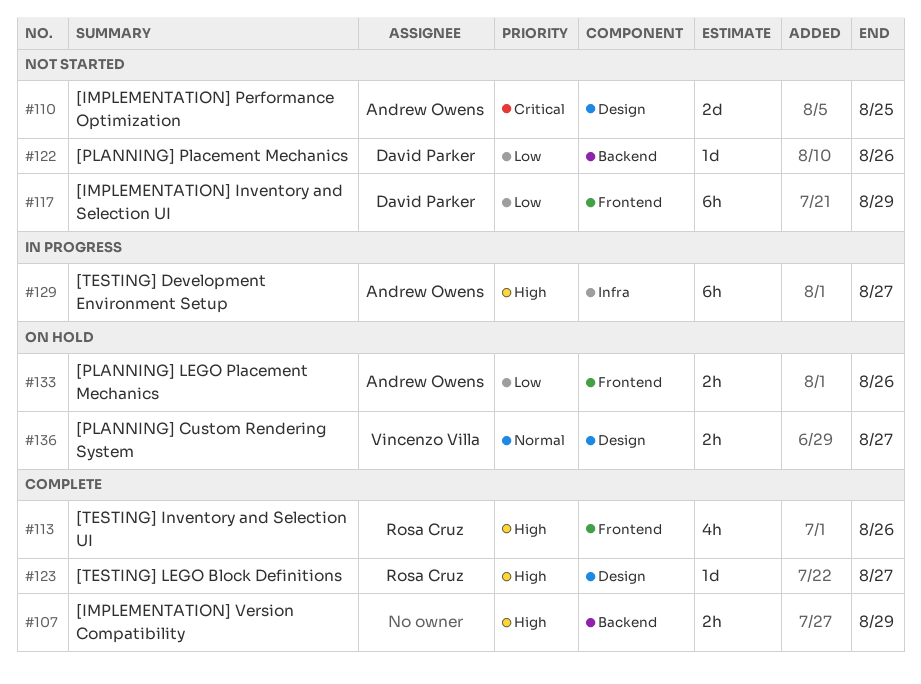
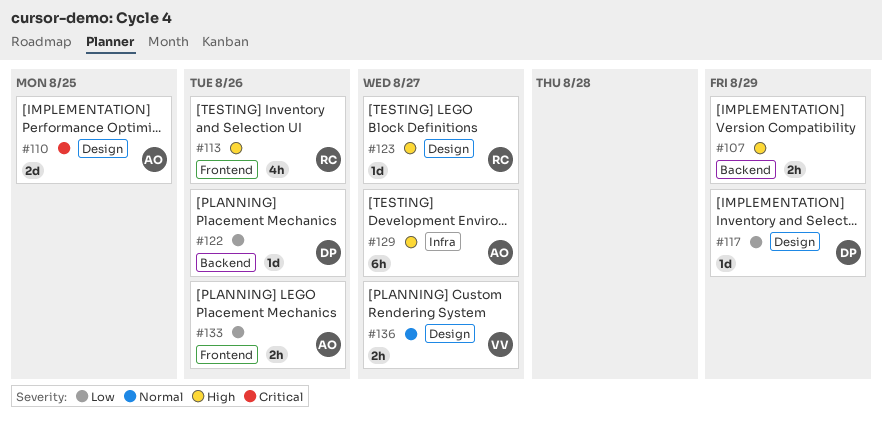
#117, label: Frontend -> Design
#117, estimate: 6h -> 1d

